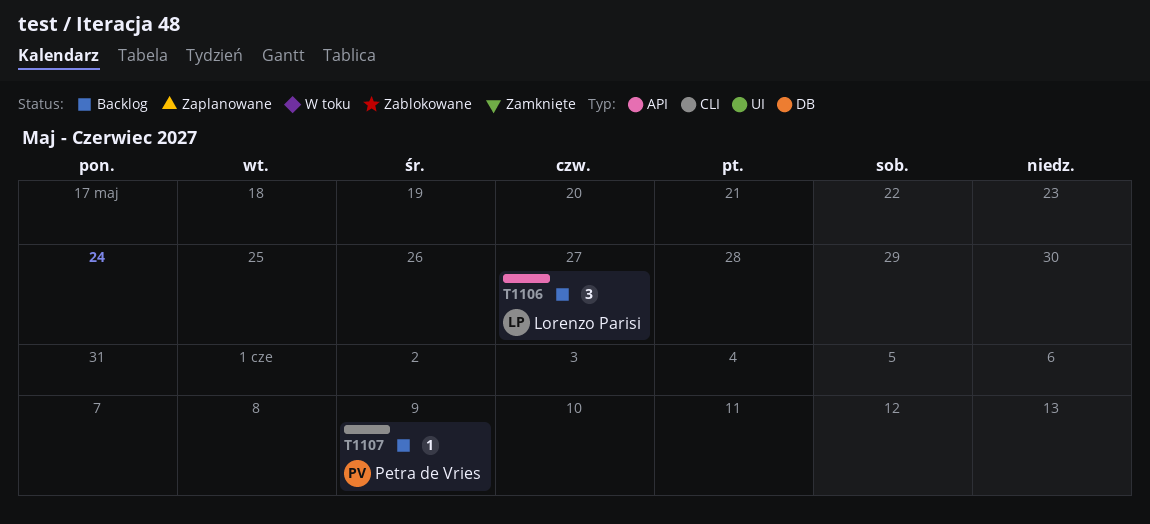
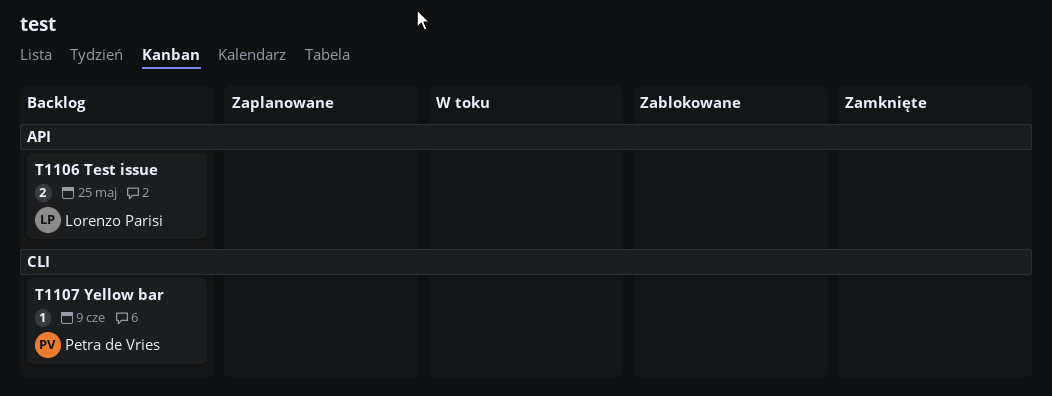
T1106, estimate: 3 -> 2
T1106, due: May 27 -> May 25

